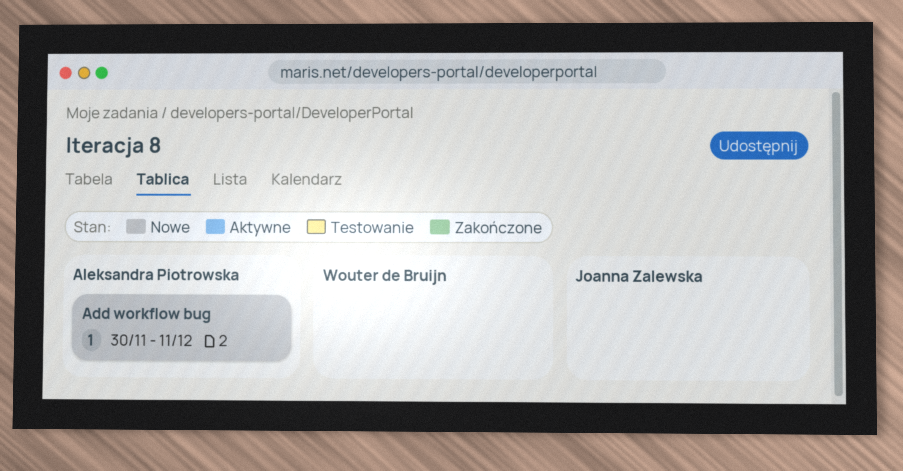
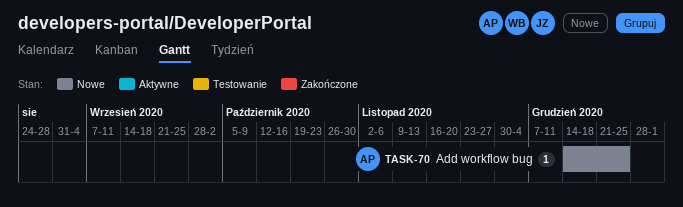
Add workflow bug, start: Nov 30 -> Dec 14
Add workflow bug, due: Dec 11 -> Dec 25

